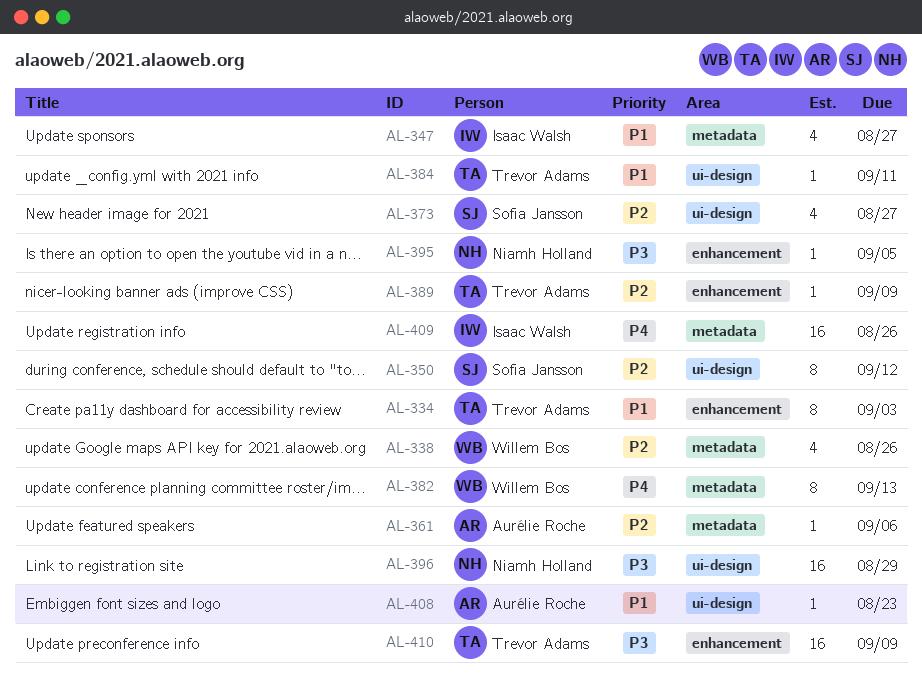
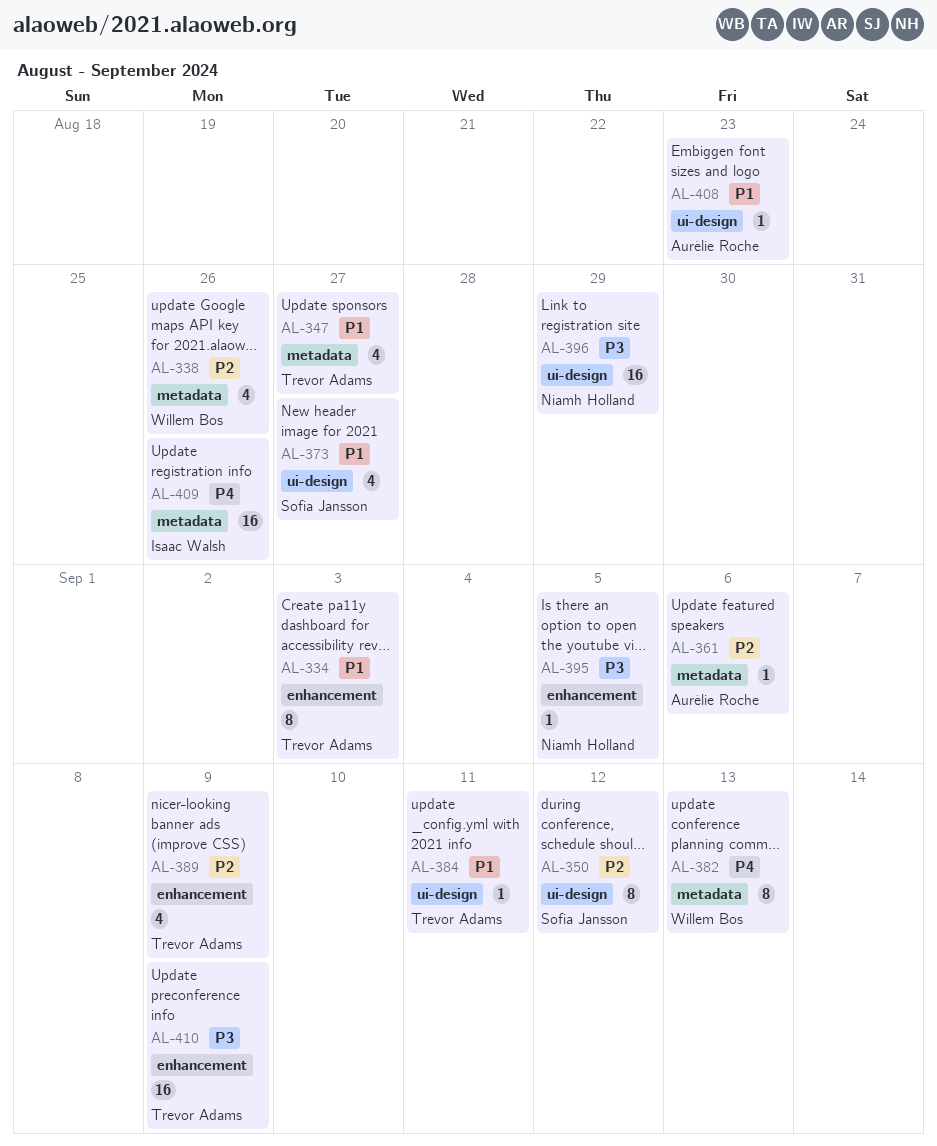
AL-347, owner: Isaac Walsh -> Trevor Adams
AL-373, priority: P2 -> P1
AL-389, estimate: 1 -> 4

